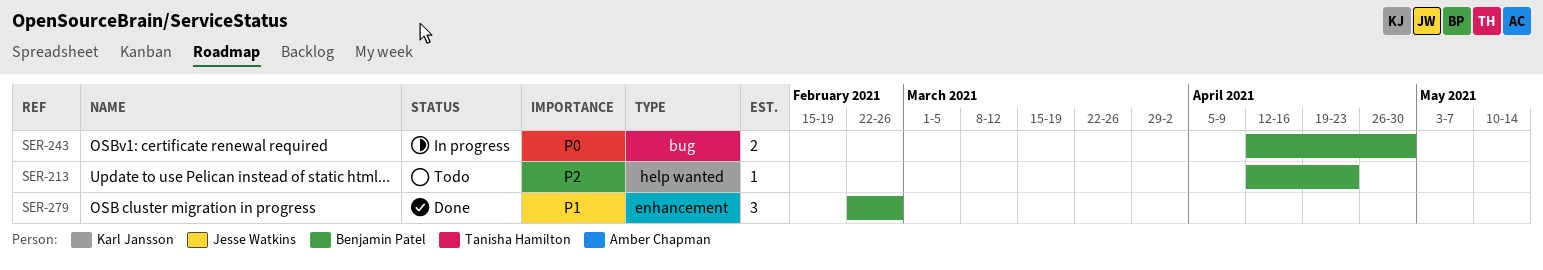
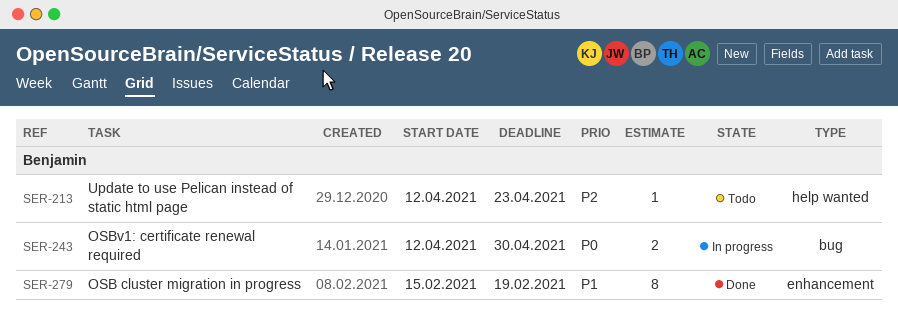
SER-279, estimate: 3 -> 8
SER-279, start: Feb 22 -> Feb 15
SER-279, due: Feb 26 -> Feb 19

